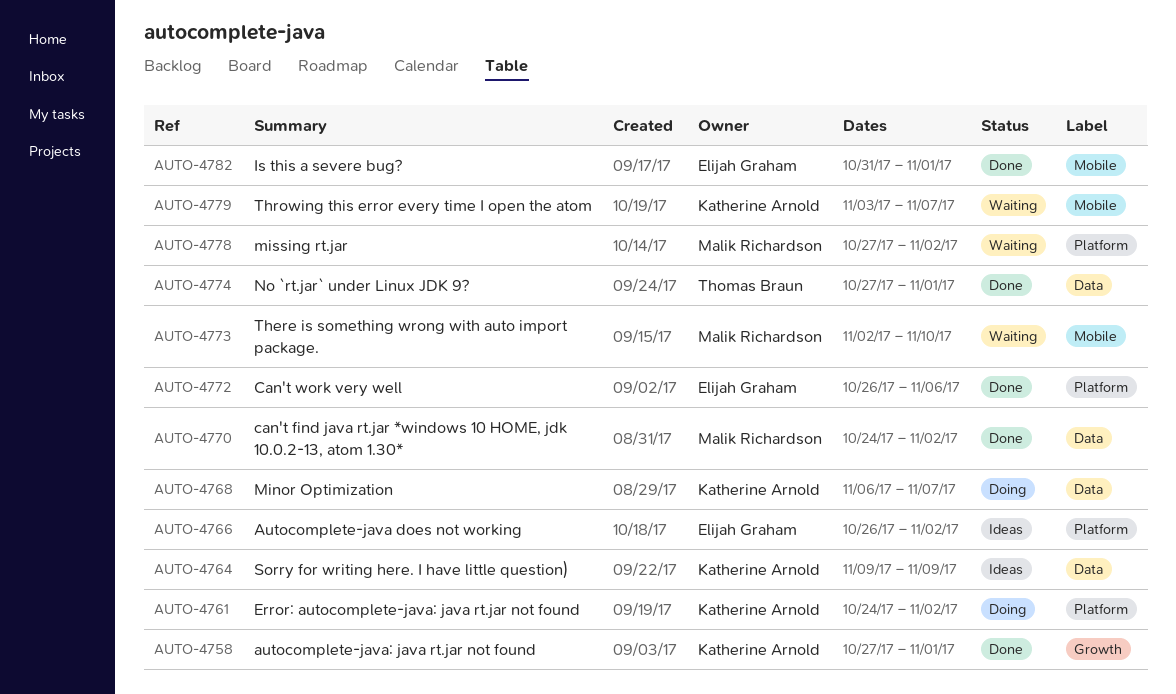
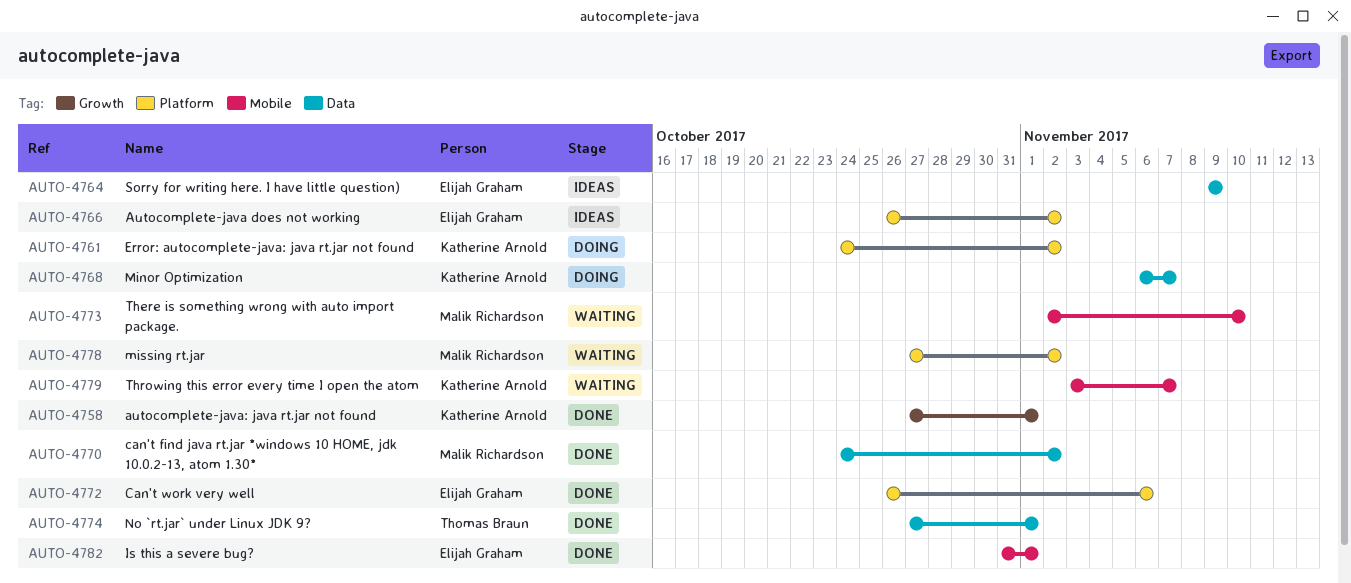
AUTO-4764, owner: Katherine Arnold -> Elijah Graham

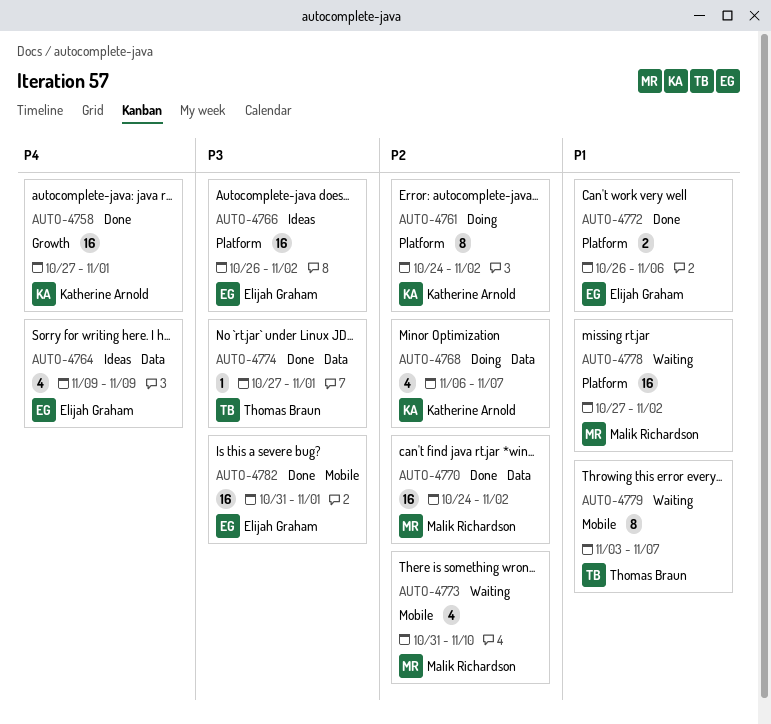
AUTO-4773, start: Nov 2 -> Oct 31
AUTO-4779, owner: Katherine Arnold -> Thomas Braun

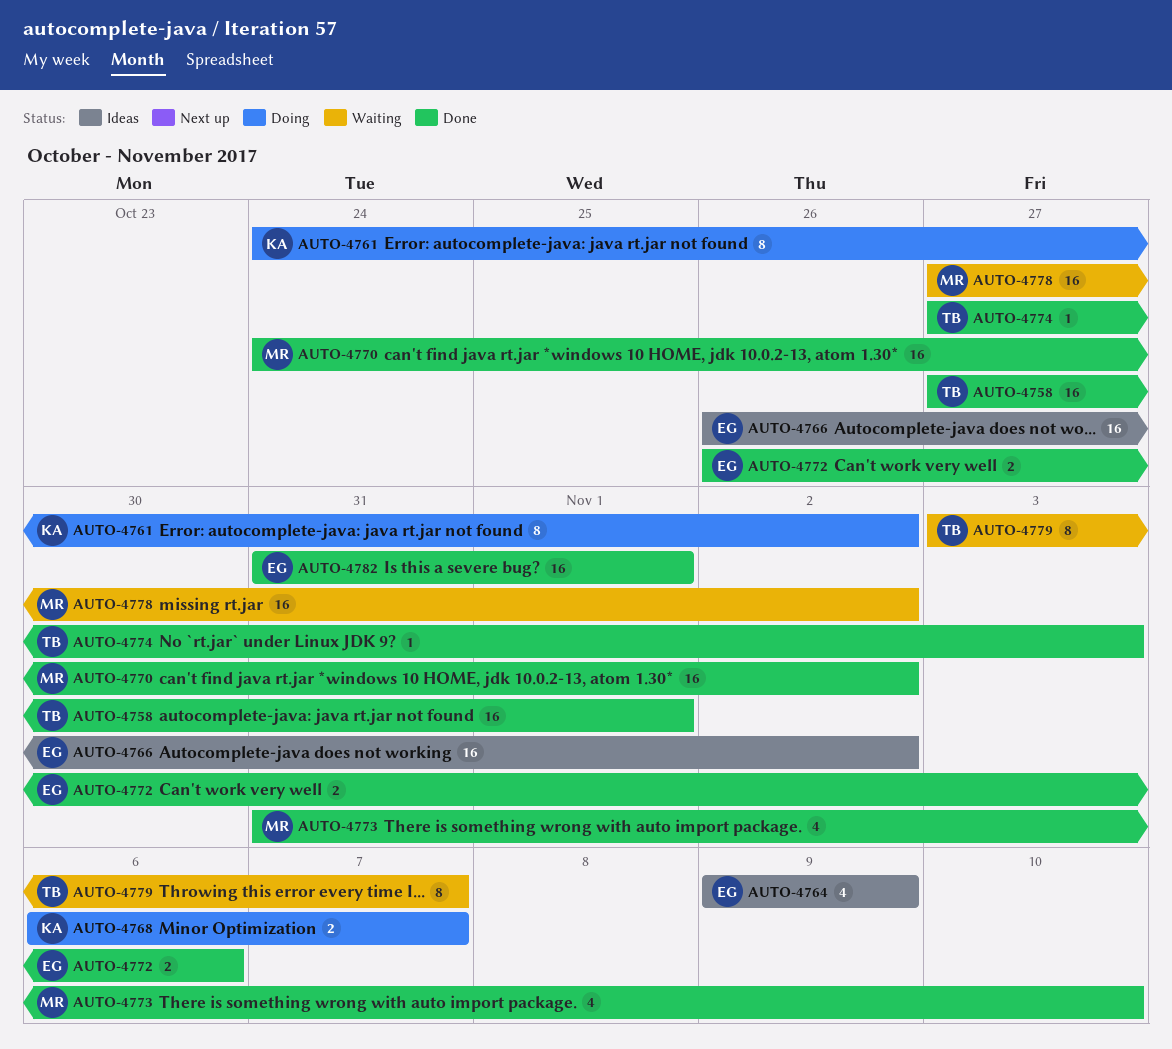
AUTO-4758, owner: Katherine Arnold -> Thomas Braun
AUTO-4768, estimate: 4 -> 2
AUTO-4773, status: Waiting -> Done
AUTO-4774, due: Nov 1 -> Nov 3

